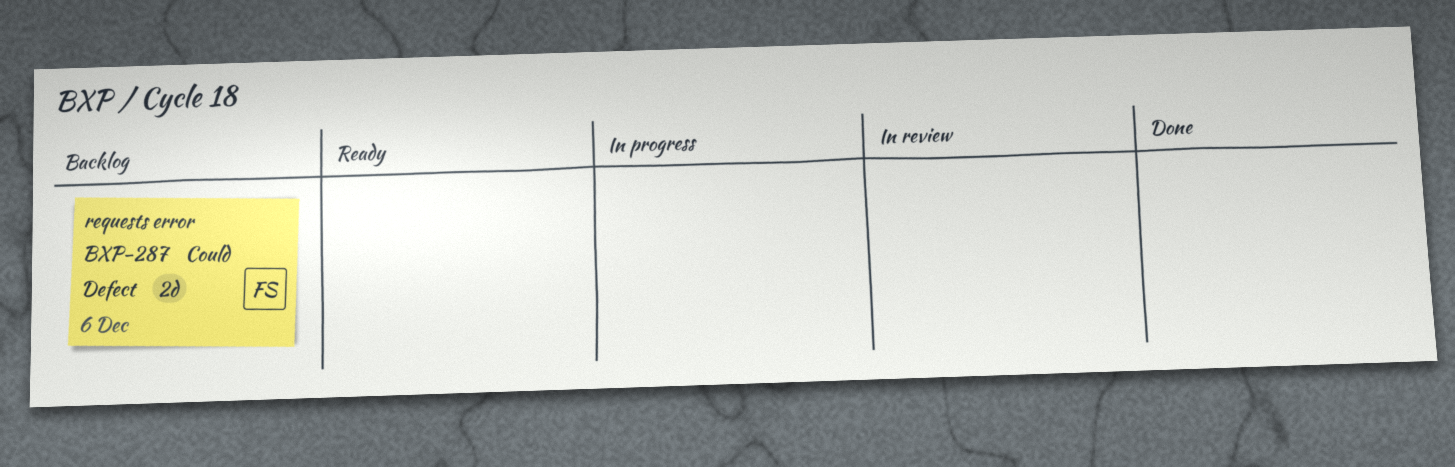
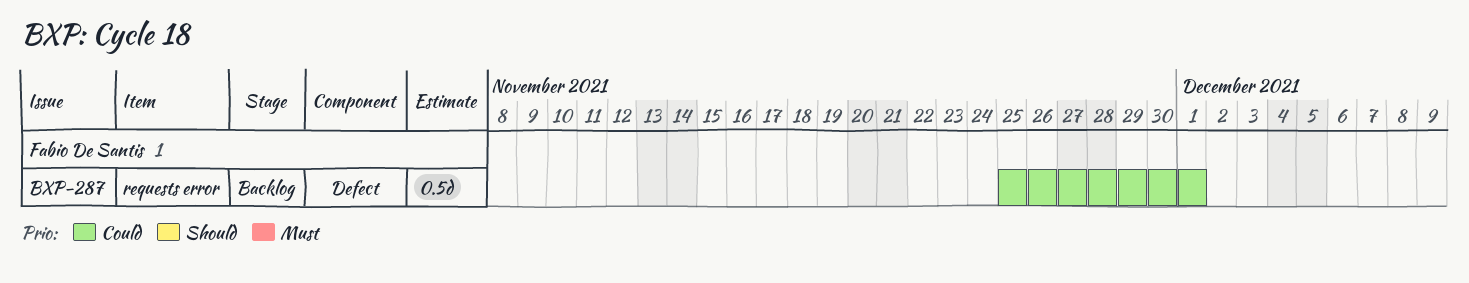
BXP-287, estimate: 2d -> 0.5d
BXP-287, due: Dec 6 -> Dec 1

